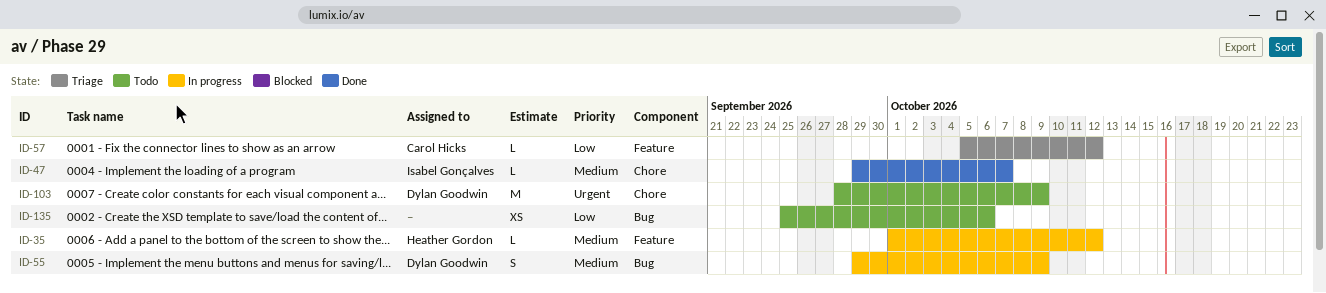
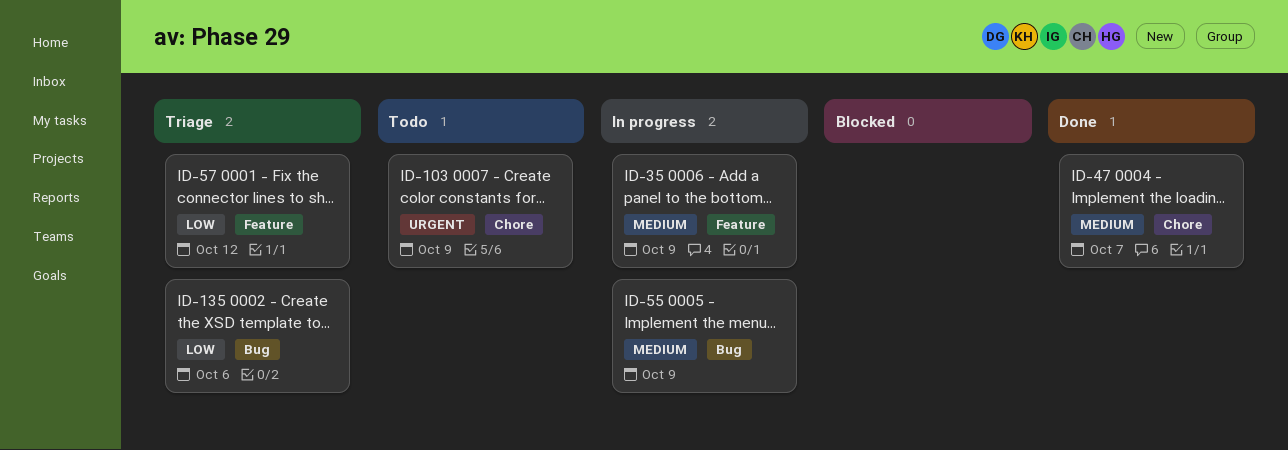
ID-35, due: Oct 12 -> Oct 9
ID-135, status: Todo -> Triage

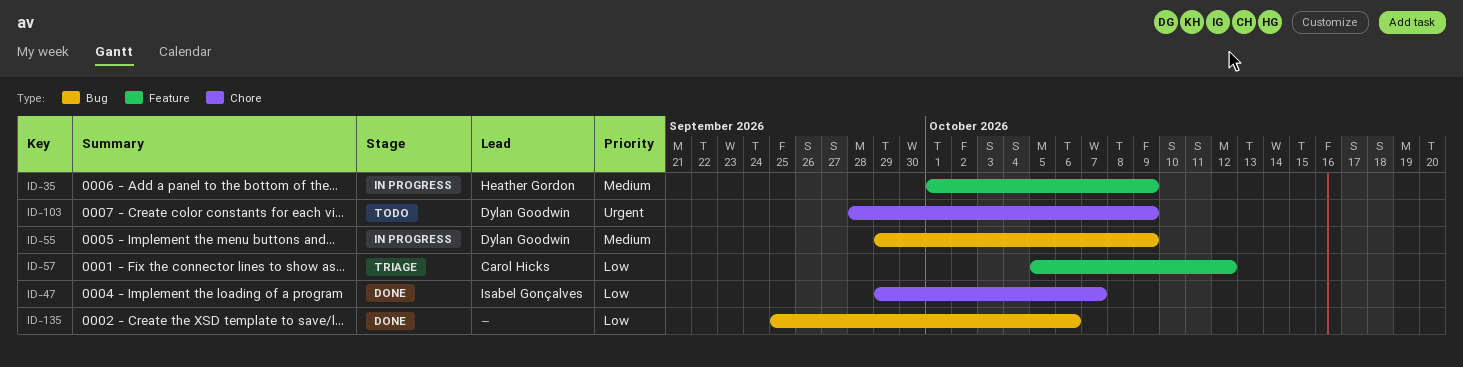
ID-47, priority: Medium -> Low
ID-135, status: Triage -> Done

